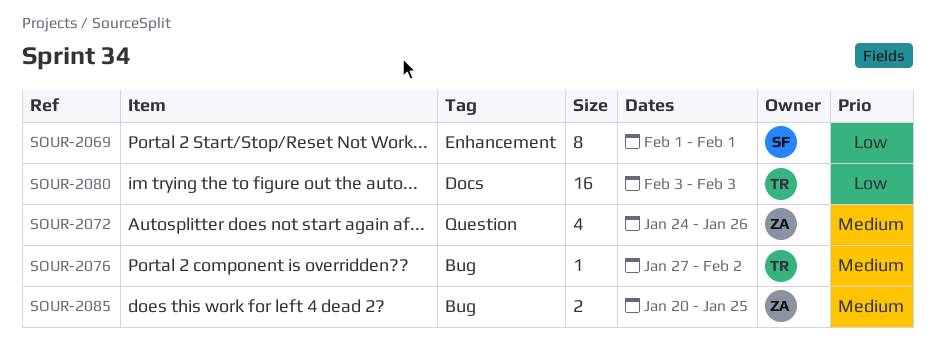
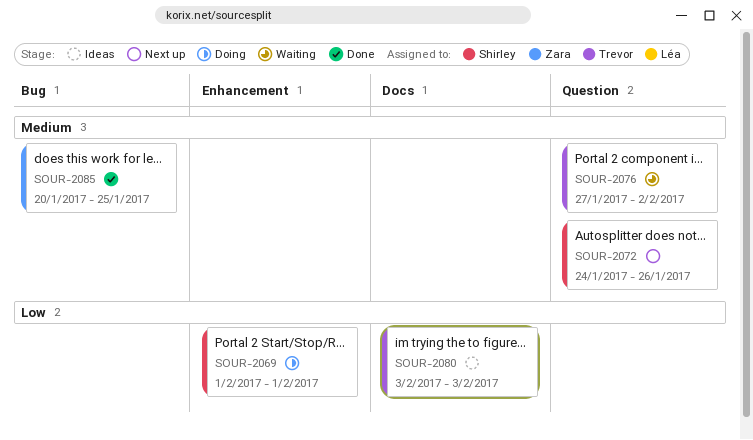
SOUR-2072, owner: Zara -> Shirley
SOUR-2076, label: Bug -> Question

